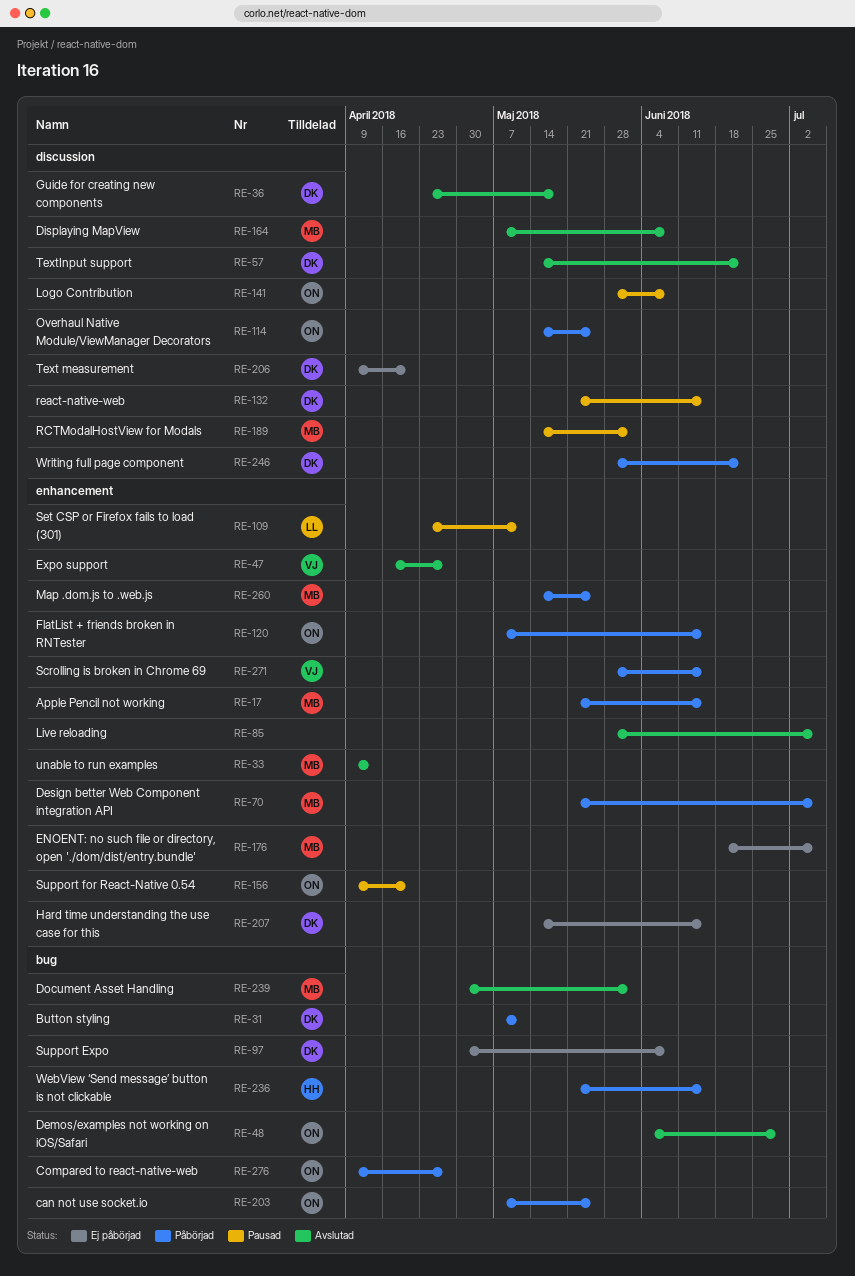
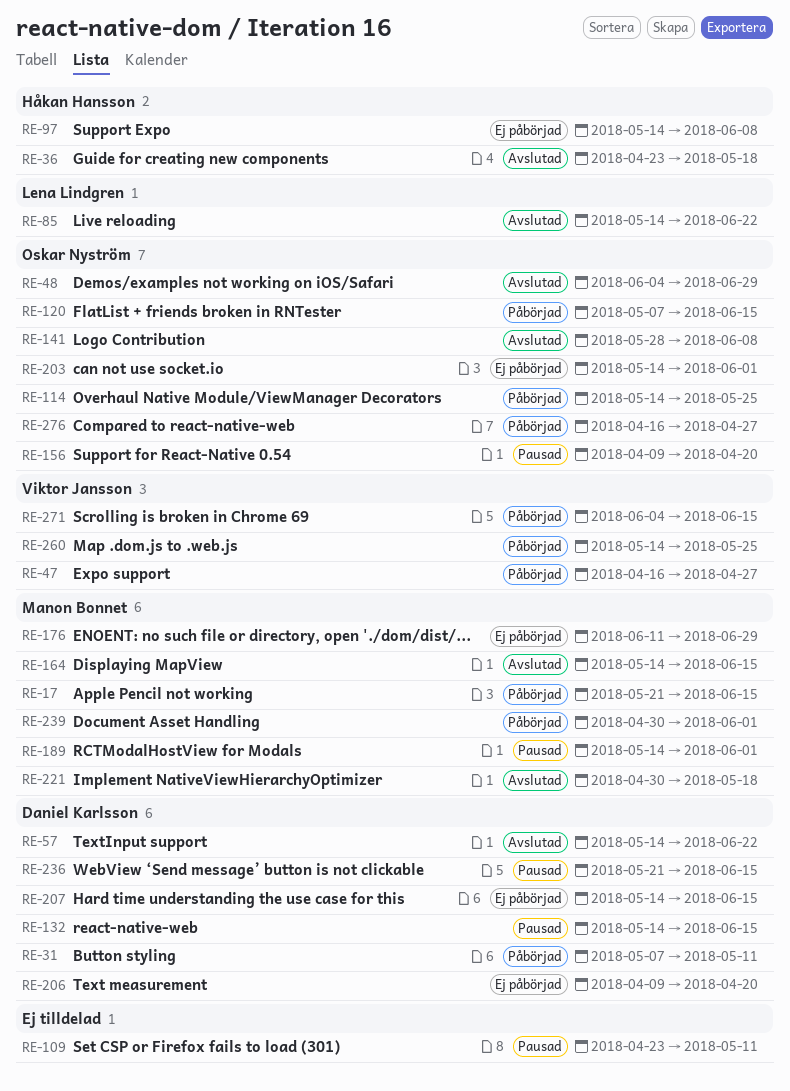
RE-33: present -> none
RE-36, owner: Daniel Karlsson -> Håkan Hansson
RE-47, status: Avslutad -> Påbörjad
RE-70: present -> none
RE-85, owner: none -> Lena Lindgren
RE-85, start: May 28 -> May 14
RE-85, due: Jul 6 -> Jun 22
RE-97, owner: Daniel Karlsson -> Håkan Hansson
RE-97, start: Apr 30 -> May 14
RE-109, owner: Lena Lindgren -> none
RE-132, start: May 21 -> May 14
RE-141, status: Pausad -> Avslutad
RE-164, start: May 7 -> May 14
RE-164, due: Jun 8 -> Jun 15
RE-176, start: Jun 18 -> Jun 11
RE-176, due: Jul 6 -> Jun 29
RE-203, status: Påbörjad -> Ej påbörjad
RE-203, start: May 7 -> May 14
RE-203, due: May 25 -> Jun 1
RE-221: none -> present
RE-236, status: Påbörjad -> Pausad
RE-236, owner: Håkan Hansson -> Daniel Karlsson
RE-239, status: Avslutad -> Påbörjad
RE-246: present -> none
RE-260, owner: Manon Bonnet -> Viktor Jansson
RE-271, start: May 28 -> Jun 4
RE-276, start: Apr 9 -> Apr 16

